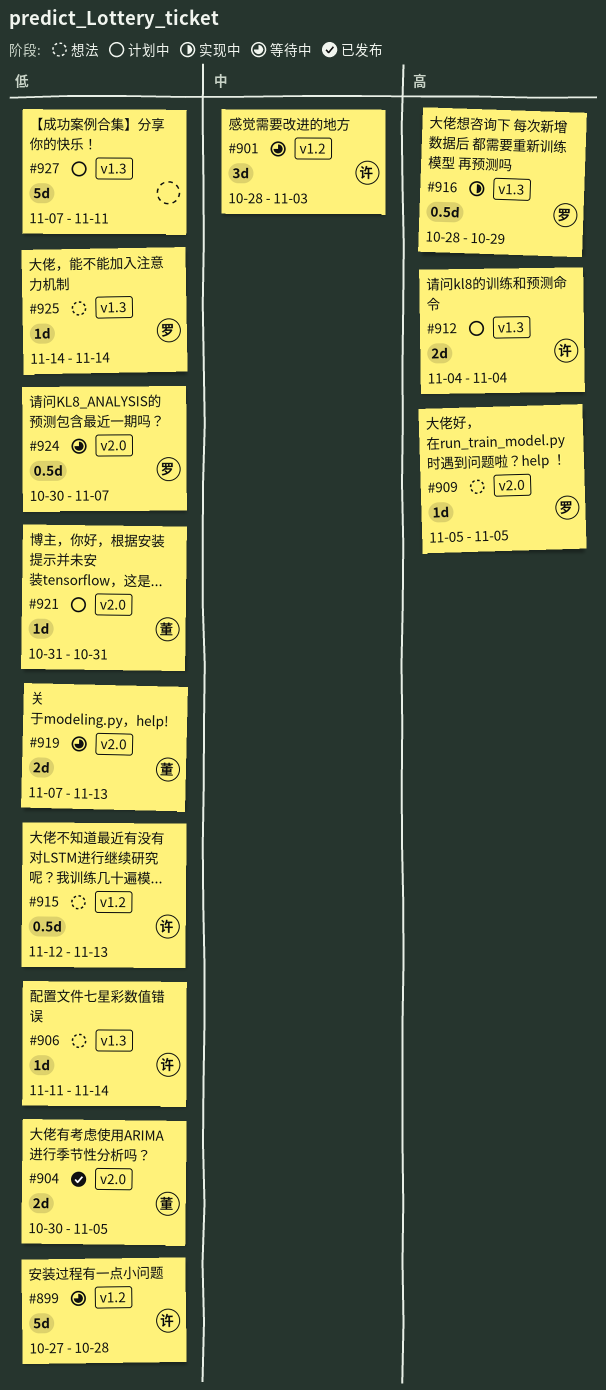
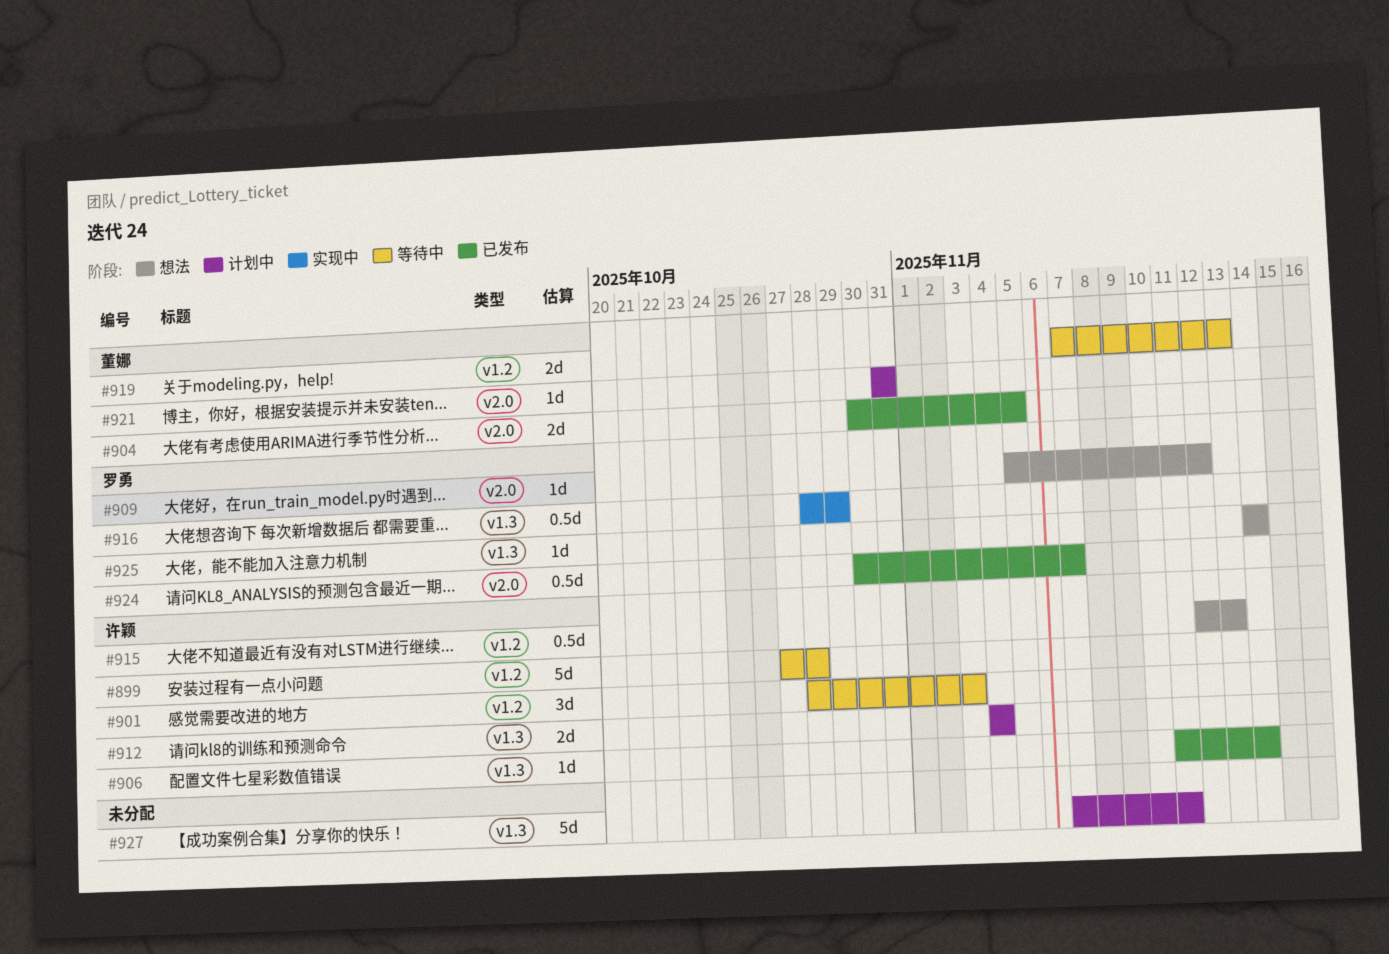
#906, status: 想法 -> 已发布
#909, due: Nov 5 -> Nov 12
#919, label: v2.0 -> v1.2
#924, status: 等待中 -> 已发布

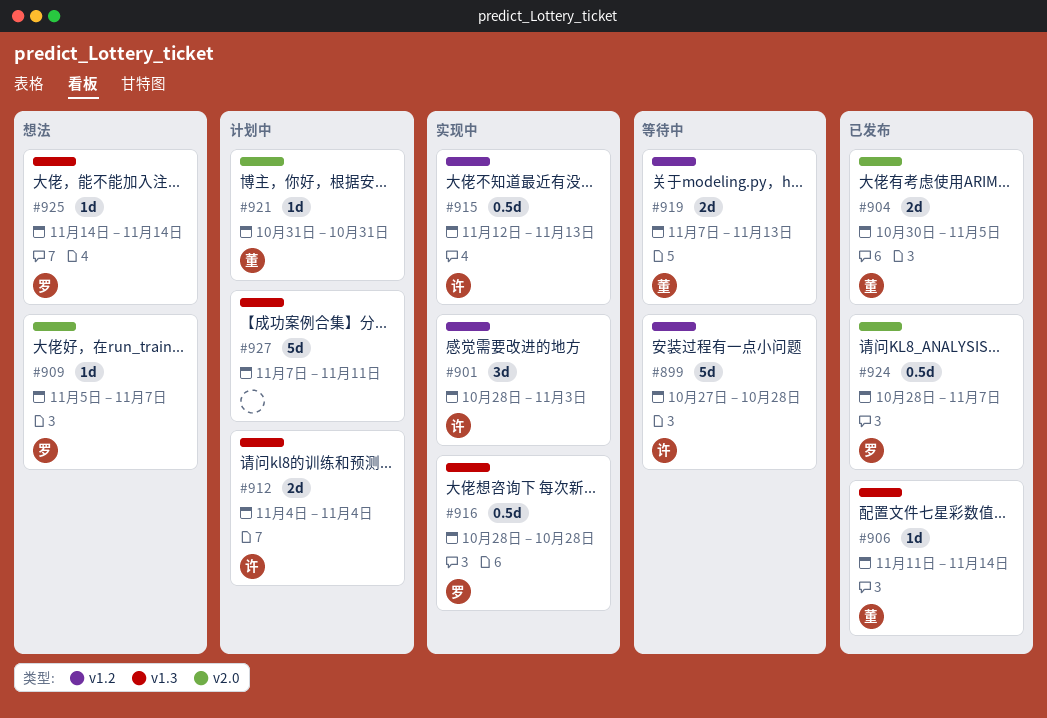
#901, status: 等待中 -> 实现中
#906, owner: 许颖 -> 董娜
#909, due: Nov 12 -> Nov 7
#915, status: 想法 -> 实现中
#916, due: Oct 29 -> Oct 28
#924, start: Oct 30 -> Oct 28

